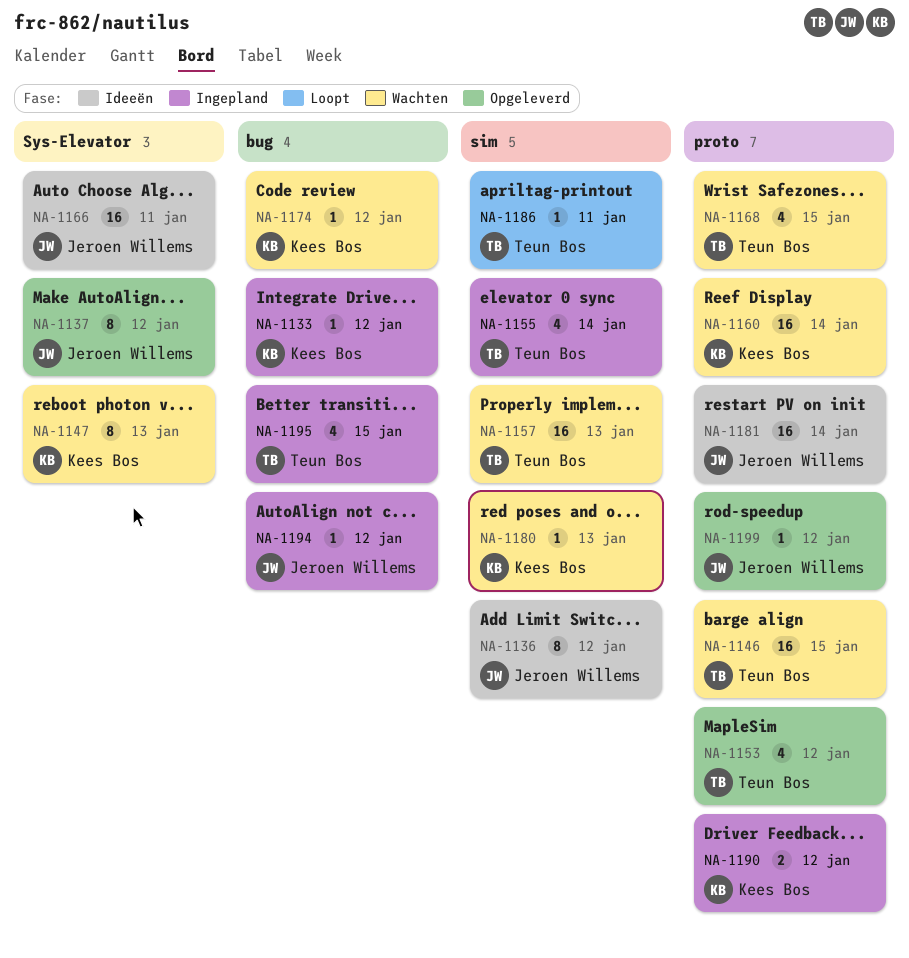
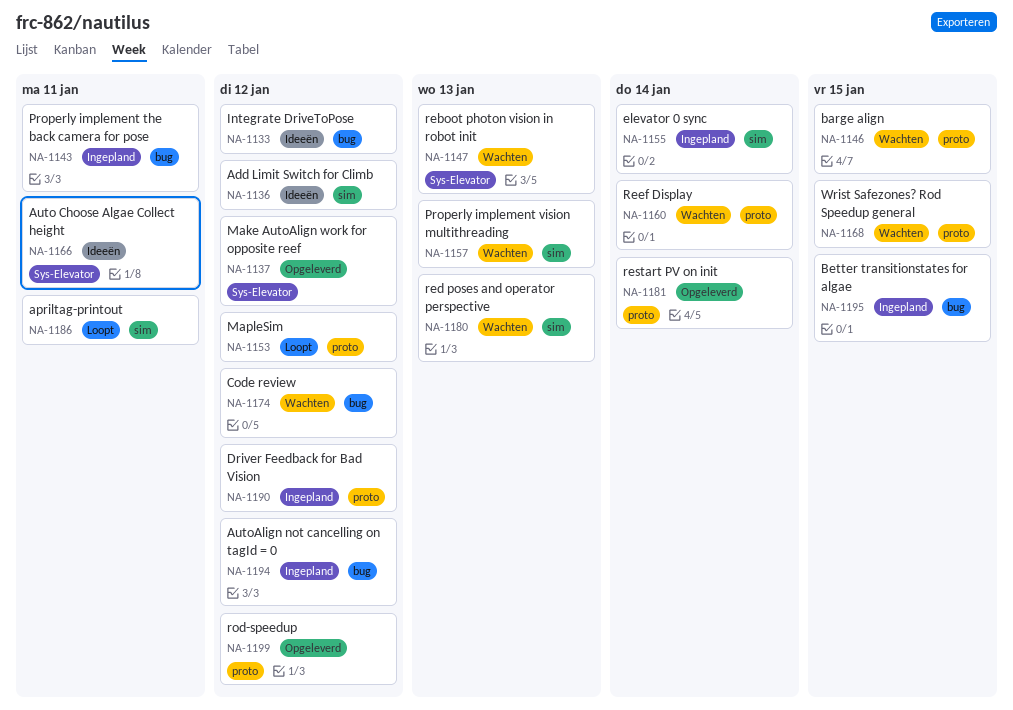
NA-1133, status: Ingepland -> Ideeën
NA-1143: none -> present
NA-1153, status: Opgeleverd -> Loopt
NA-1181, status: Ideeën -> Opgeleverd

